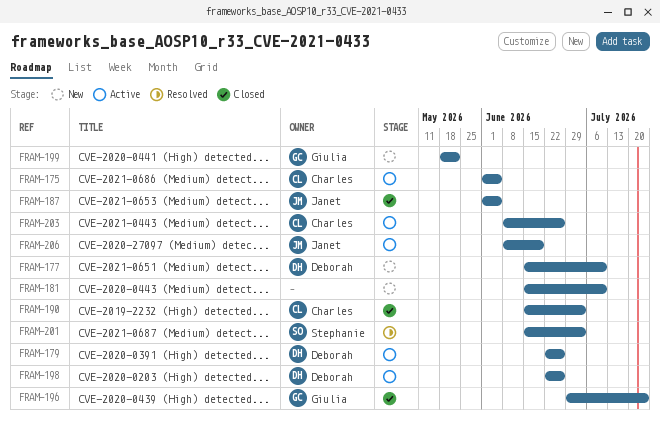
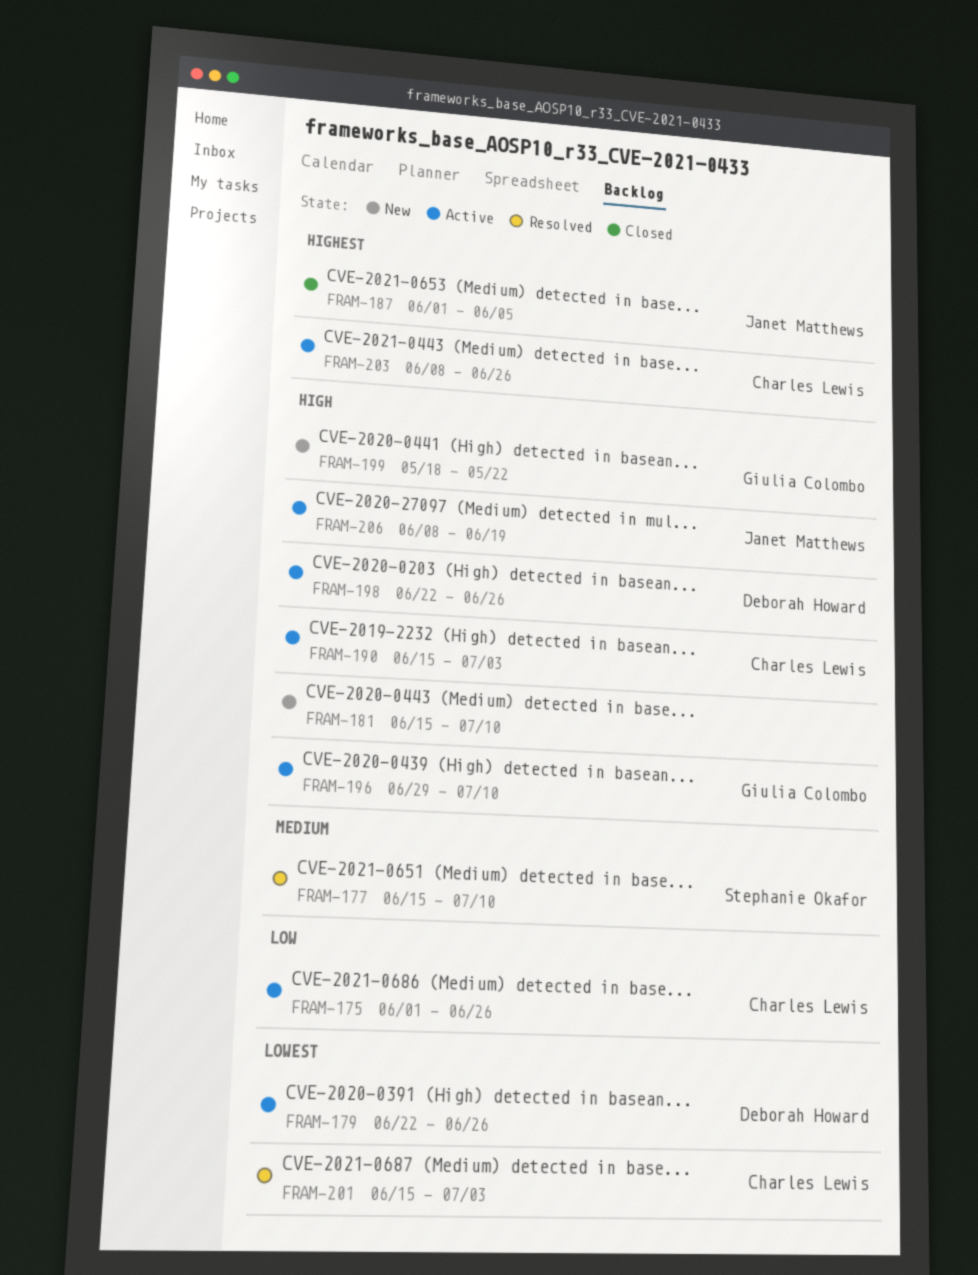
FRAM-175, due: Jun 5 -> Jun 26
FRAM-177, status: New -> Resolved
FRAM-177, owner: Deborah Howard -> Stephanie Okafor
FRAM-190, status: Closed -> Active
FRAM-196, status: Closed -> Active
FRAM-196, due: Jul 24 -> Jul 10
FRAM-201, owner: Stephanie Okafor -> Charles Lewis

